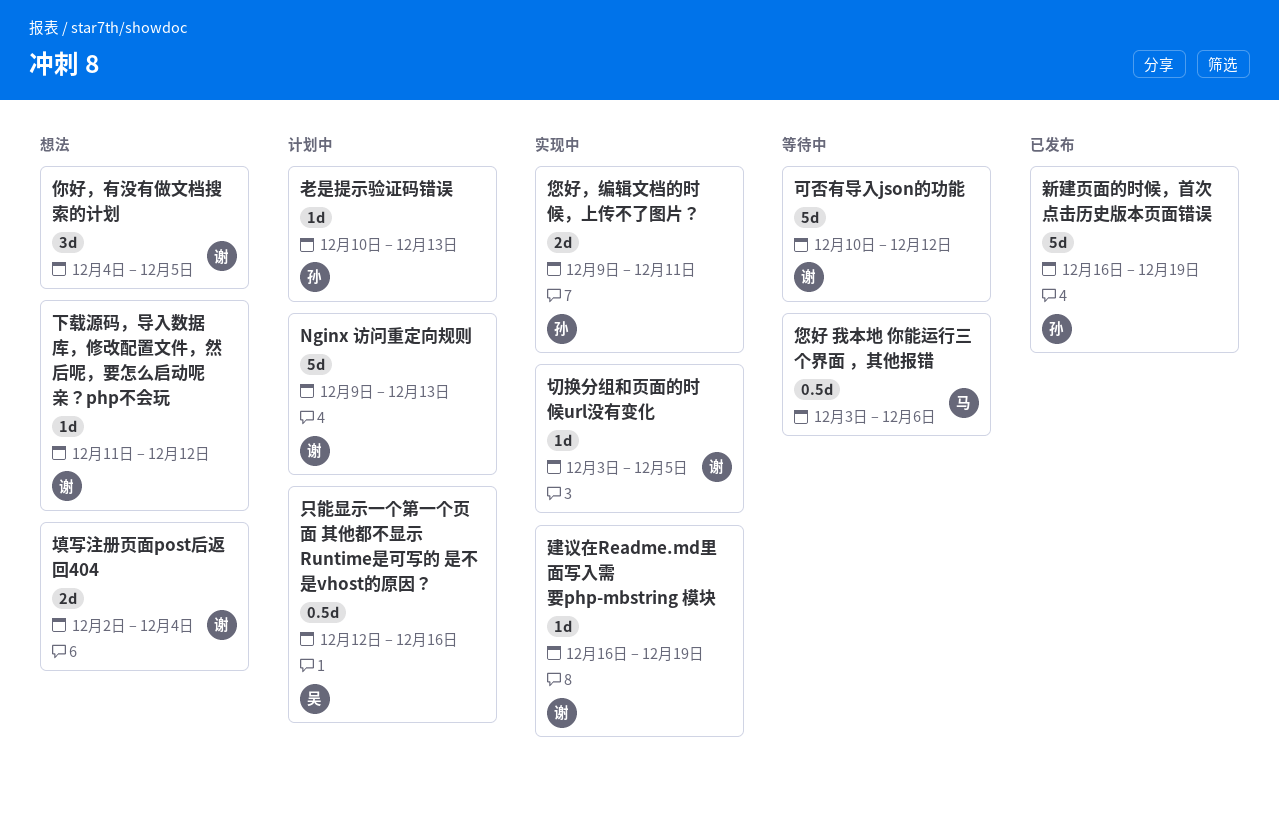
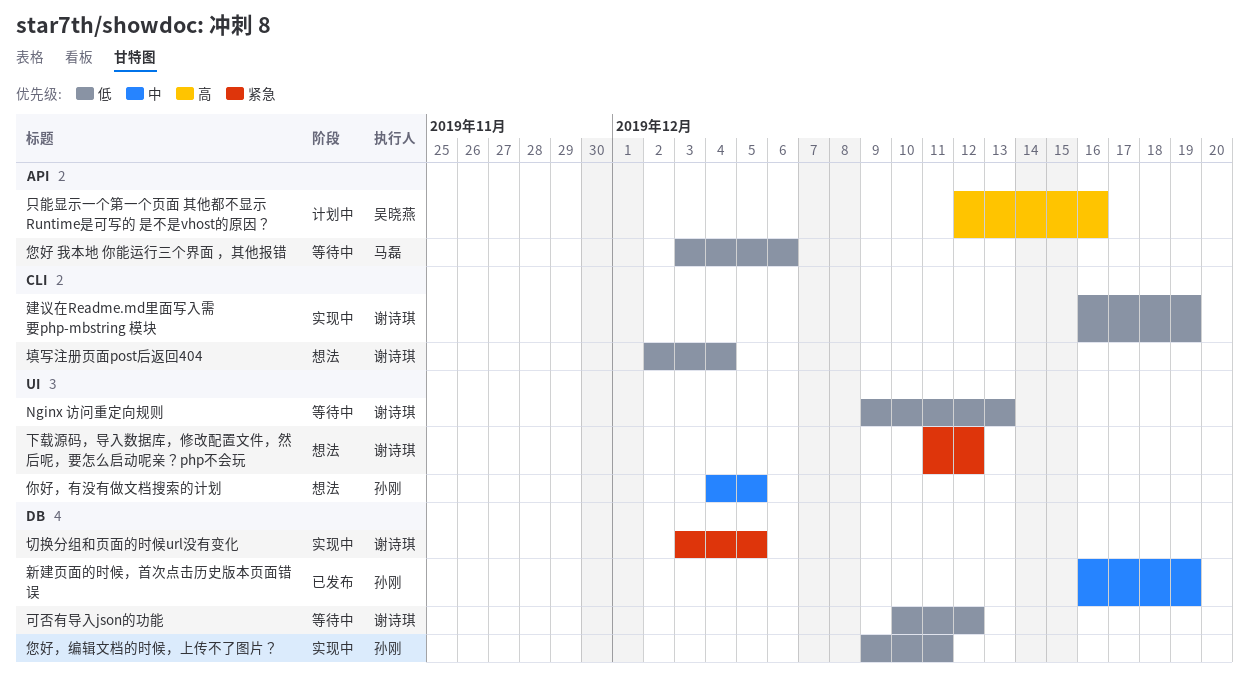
Nginx 访问重定向规则, status: 计划中 -> 等待中
你好，有没有做文档搜索的计划, owner: 谢诗琪 -> 孙刚
老是提示验证码错误: present -> none

